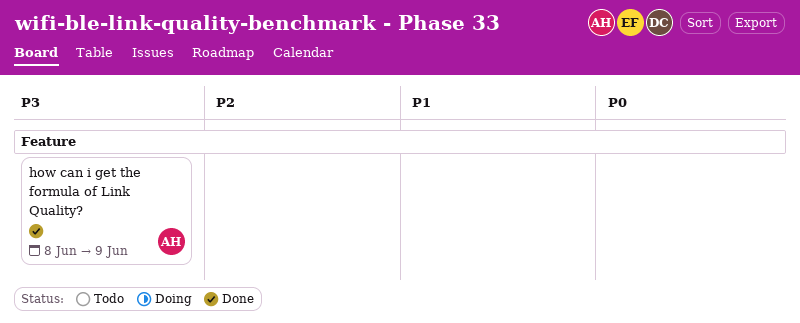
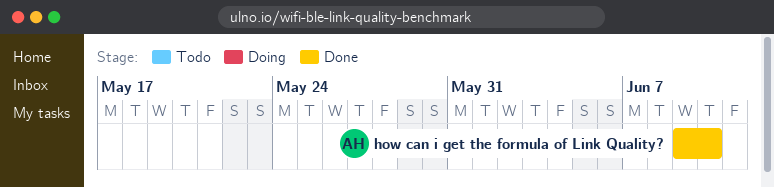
how can i get the formula of Link Quality?, start: Jun 8 -> Jun 9
how can i get the formula of Link Quality?, due: Jun 9 -> Jun 10

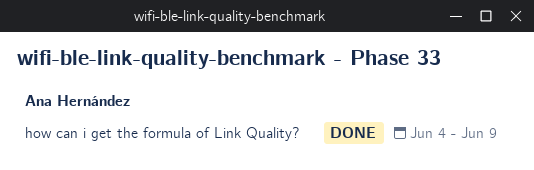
how can i get the formula of Link Quality?, start: Jun 9 -> Jun 4
how can i get the formula of Link Quality?, due: Jun 10 -> Jun 9

